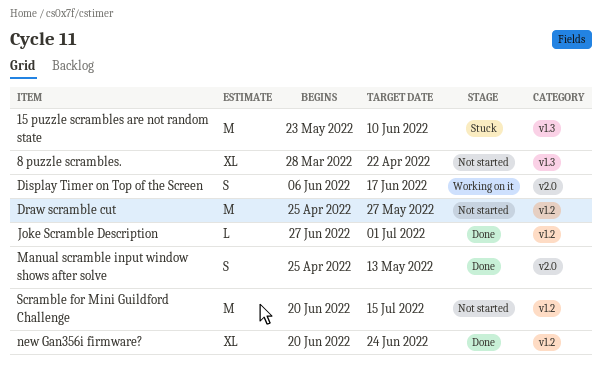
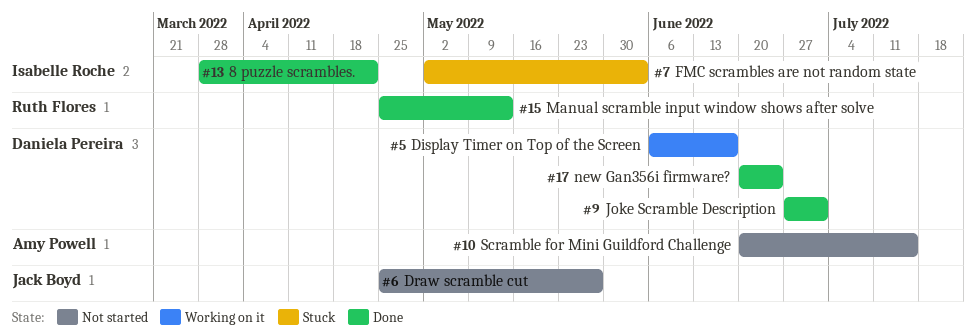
15 puzzle scrambles are not random state: present -> none
8 puzzle scrambles., status: Not started -> Done
FMC scrambles are not random state: none -> present

